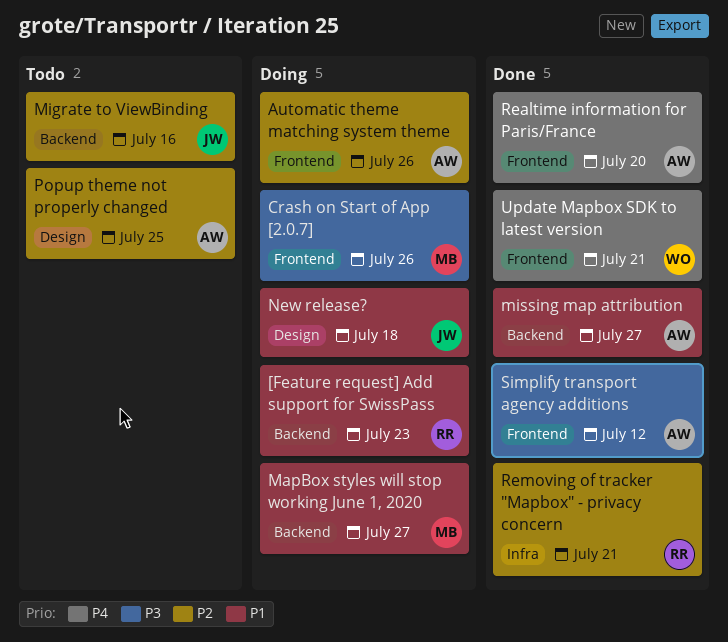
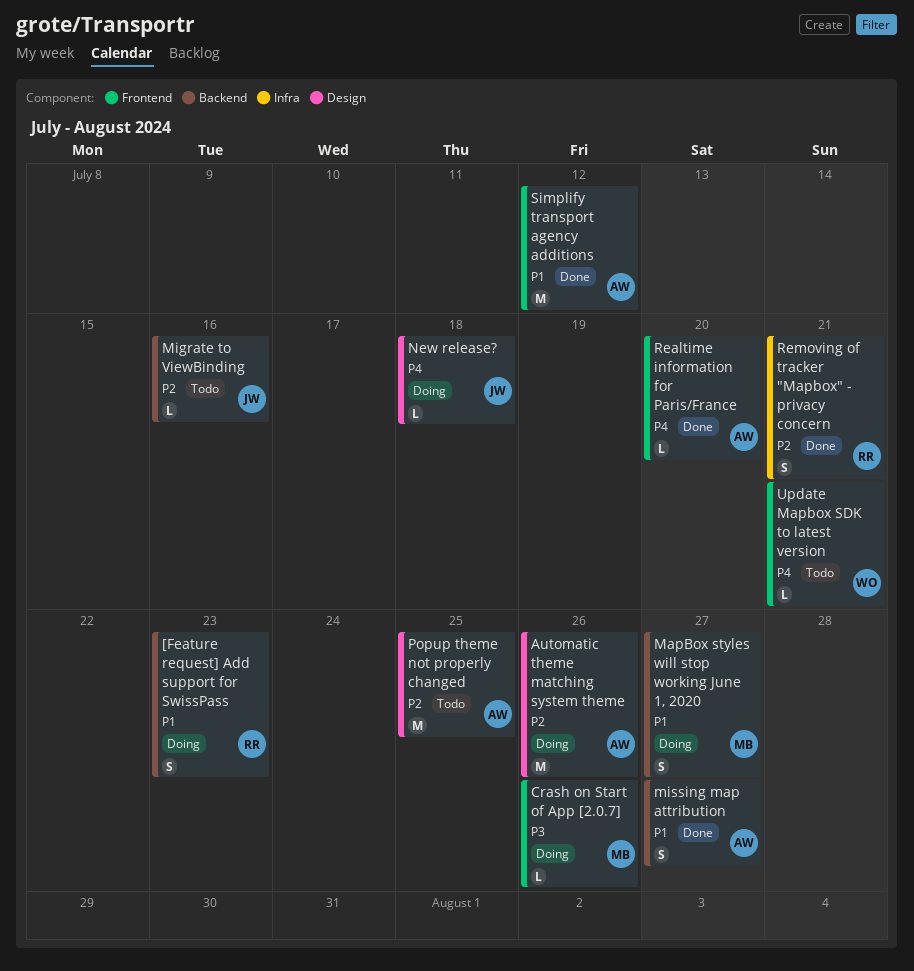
Automatic theme matching system theme, label: Frontend -> Design
New release?, priority: P1 -> P4
Simplify transport agency additions, priority: P3 -> P1
Update Mapbox SDK to latest version, status: Done -> Todo

